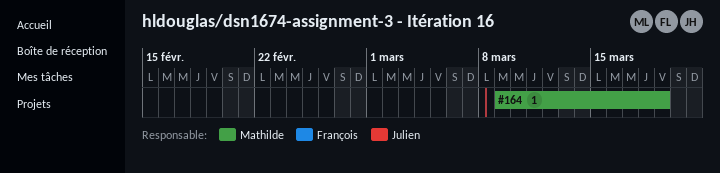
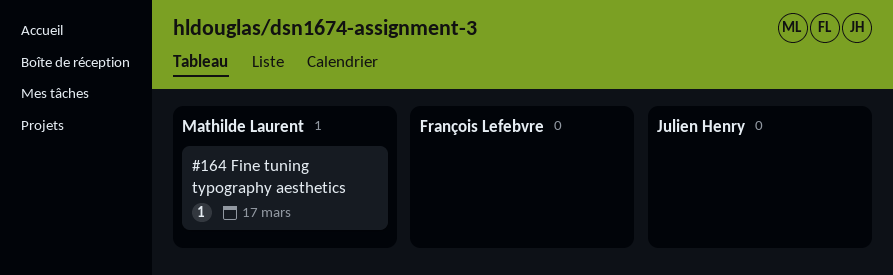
#164, due: Mar 19 -> Mar 17

